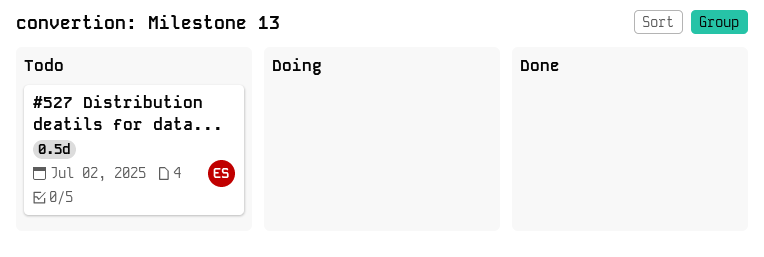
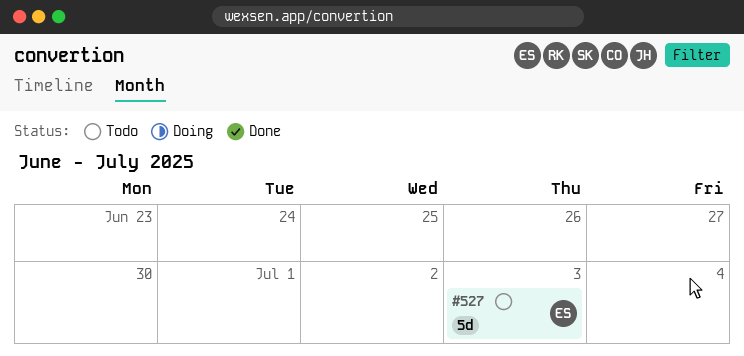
#527, estimate: 0.5d -> 5d
#527, due: Jul 2 -> Jul 3

